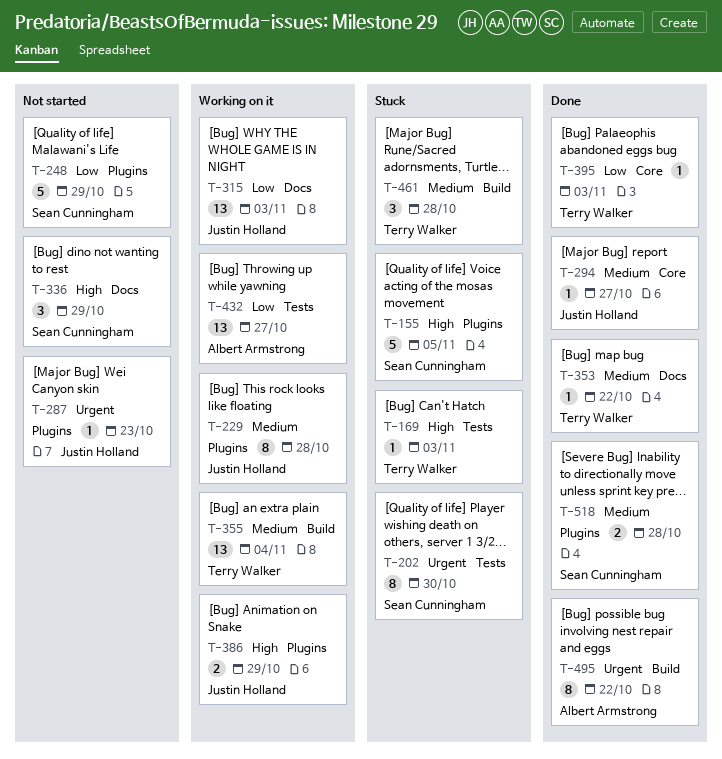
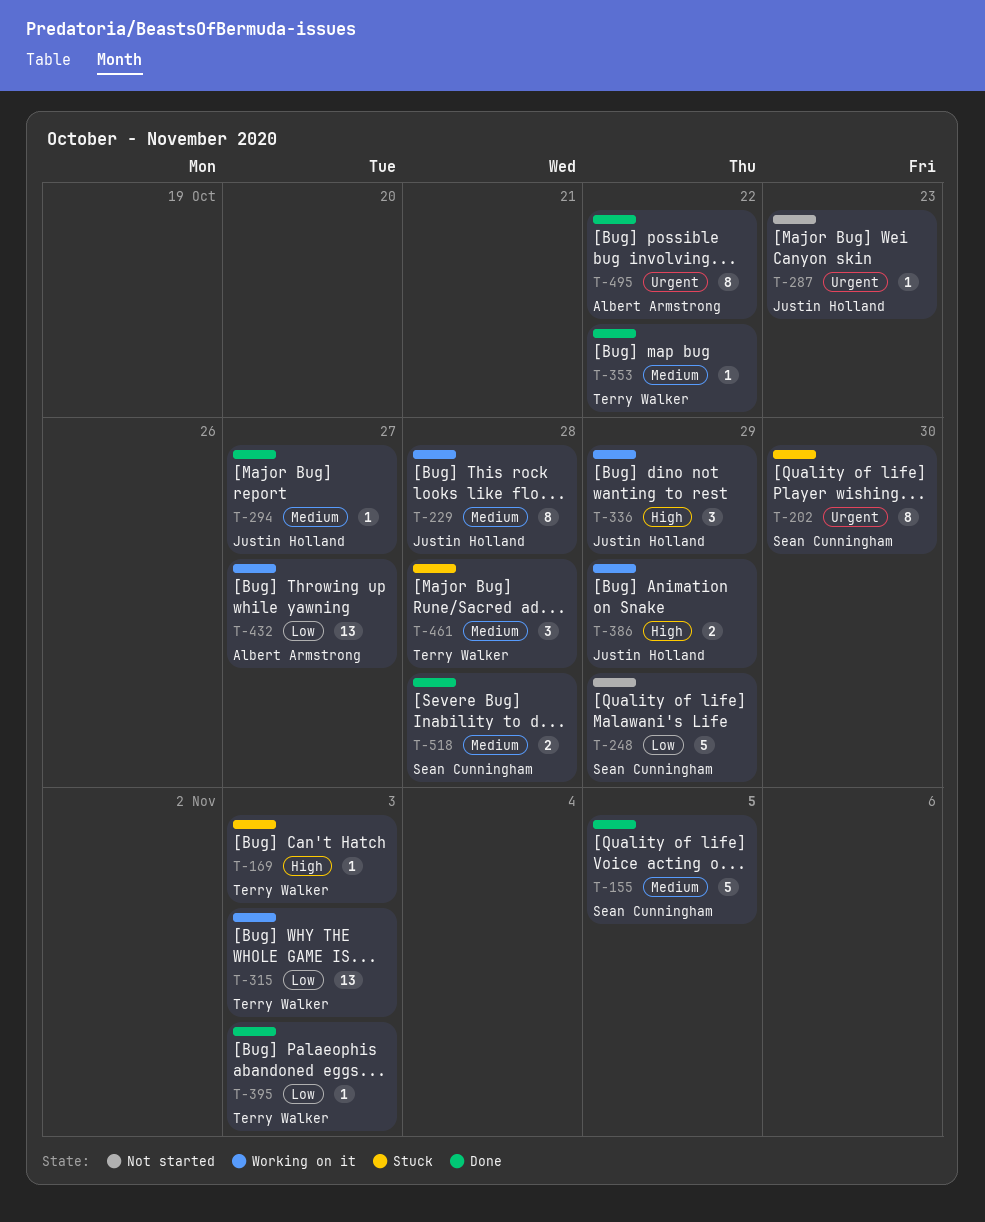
T-155, status: Stuck -> Done
T-155, priority: High -> Medium
T-315, owner: Justin Holland -> Terry Walker
T-336, status: Not started -> Working on it
T-336, owner: Sean Cunningham -> Justin Holland
T-355: present -> none

